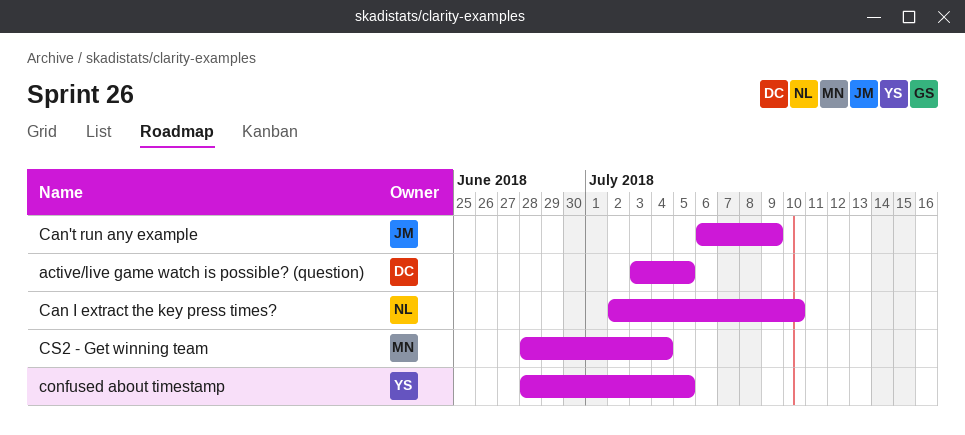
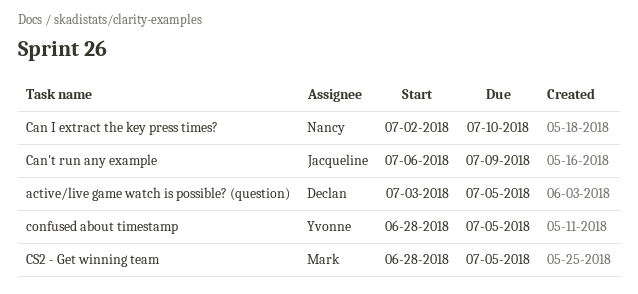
CS2 - Get winning team, due: Jul 4 -> Jul 5

